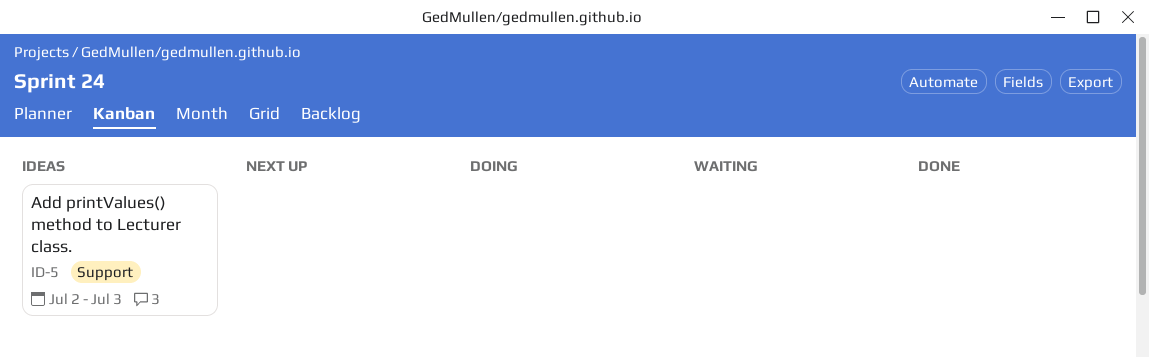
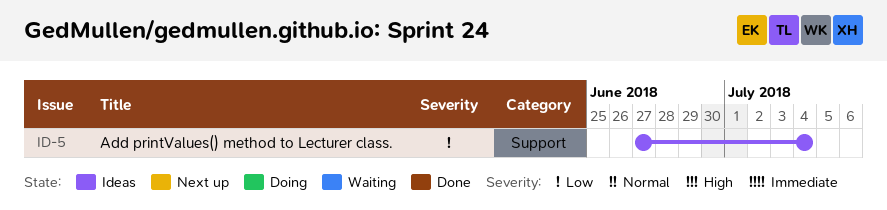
ID-5, start: Jul 2 -> Jun 27
ID-5, due: Jul 3 -> Jul 4

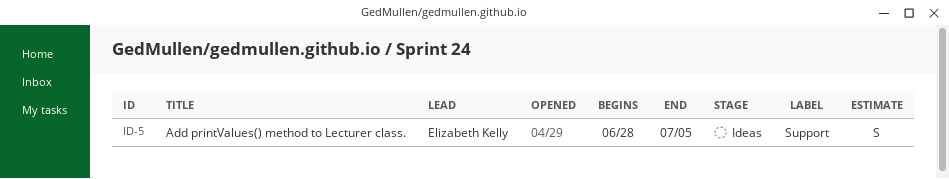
ID-5, start: Jun 27 -> Jun 28
ID-5, due: Jul 4 -> Jul 5

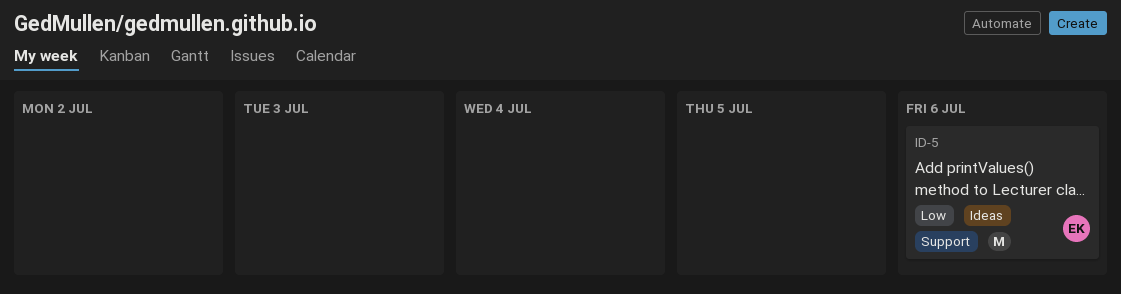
ID-5, estimate: S -> M
ID-5, due: Jul 5 -> Jul 6

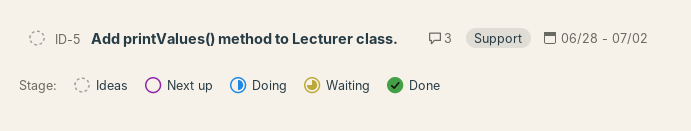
ID-5, due: Jul 6 -> Jul 2

